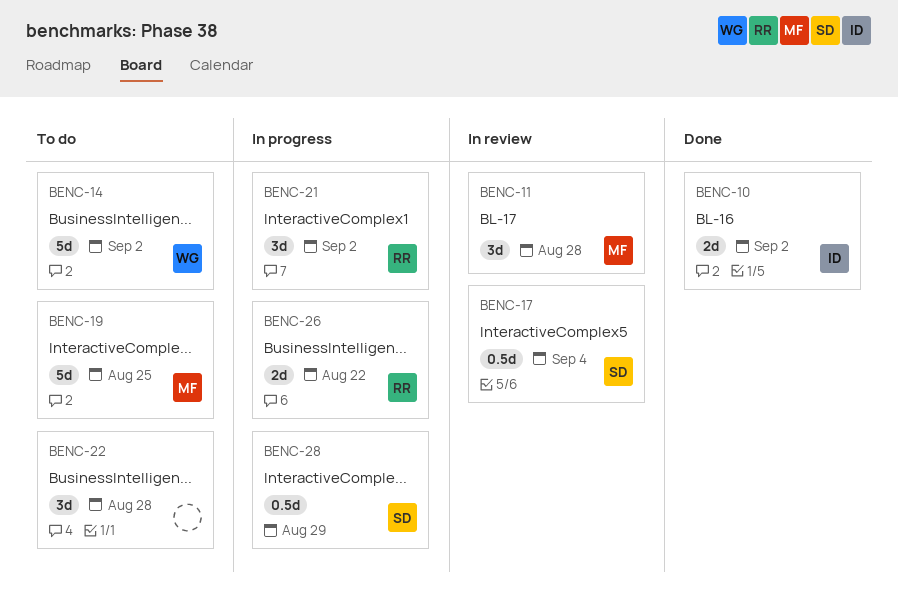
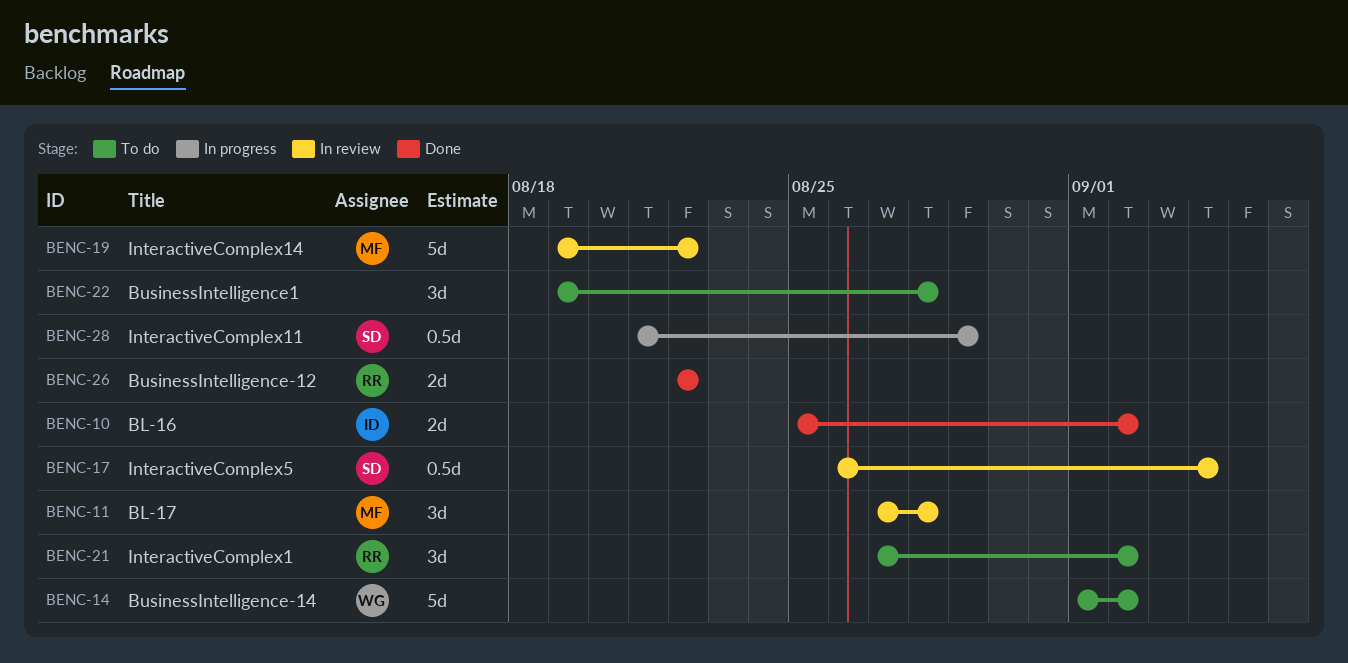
BENC-19, status: To do -> In review
BENC-19, due: Aug 25 -> Aug 22
BENC-21, status: In progress -> To do
BENC-26, status: In progress -> Done

